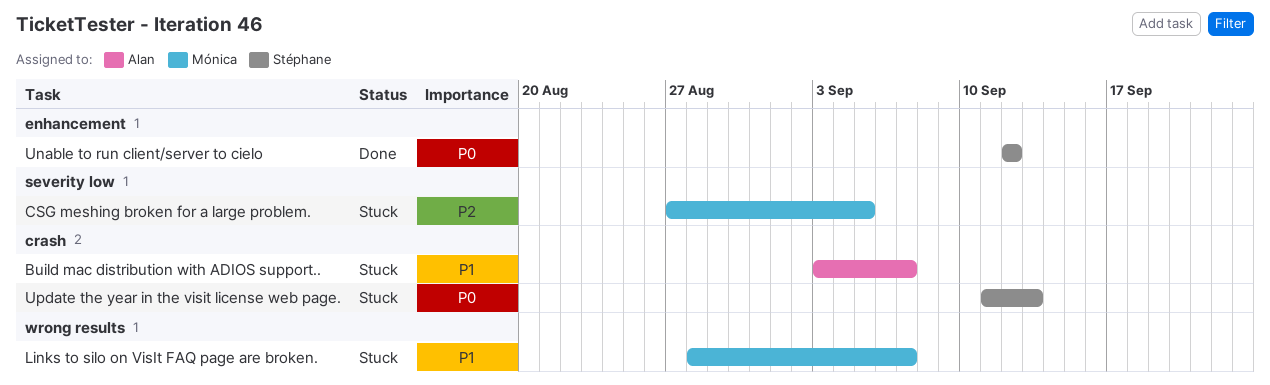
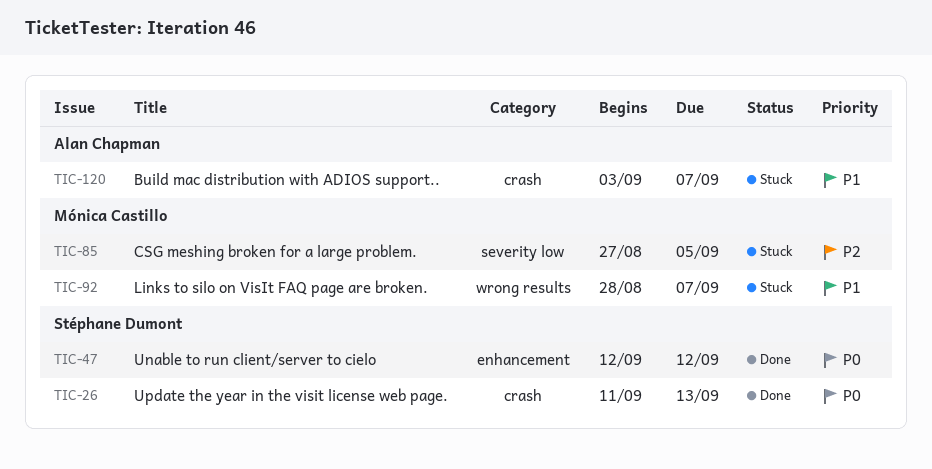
Update the year in the visit license web page., status: Stuck -> Done

